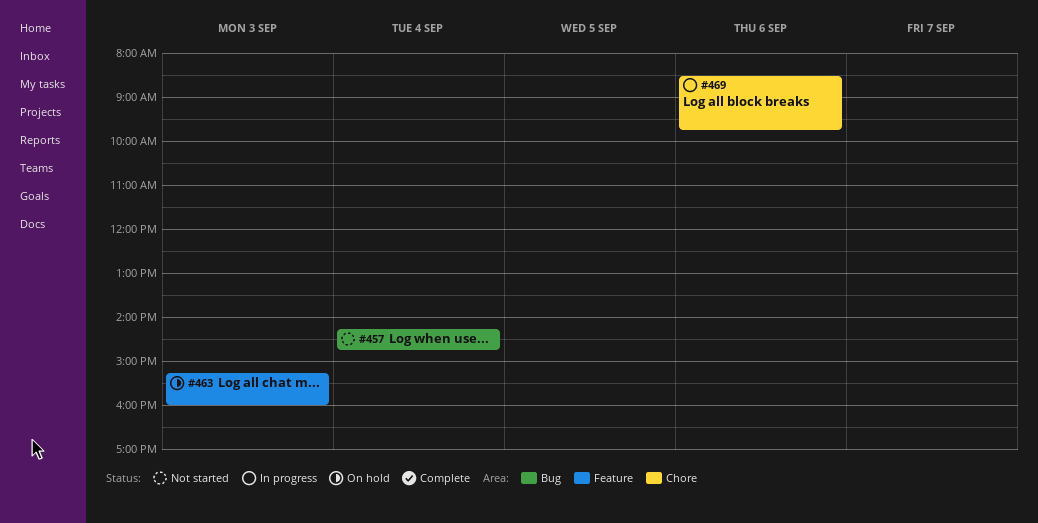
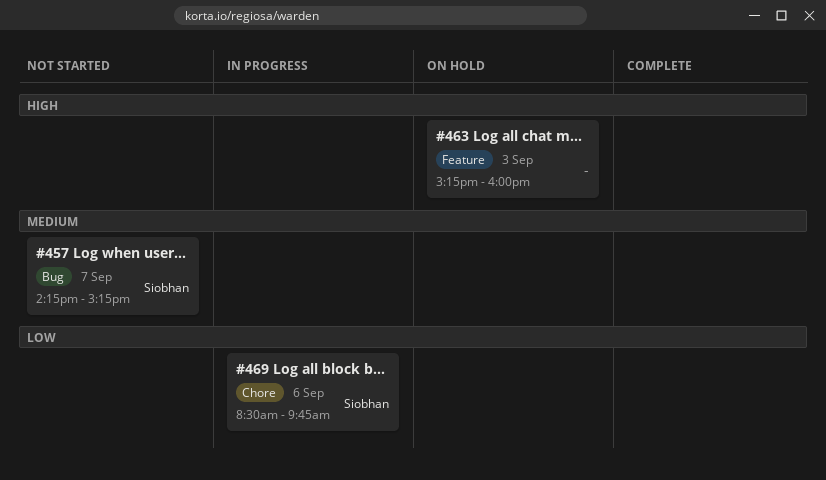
#457, day: Sep 4 -> Sep 7
#457, ends: 14:45 -> 15:15

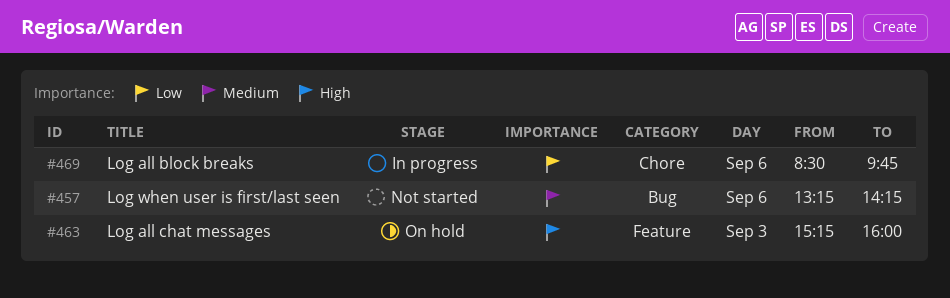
#457, day: Sep 7 -> Sep 6
#457, begins: 14:15 -> 13:15
#457, ends: 15:15 -> 14:15

